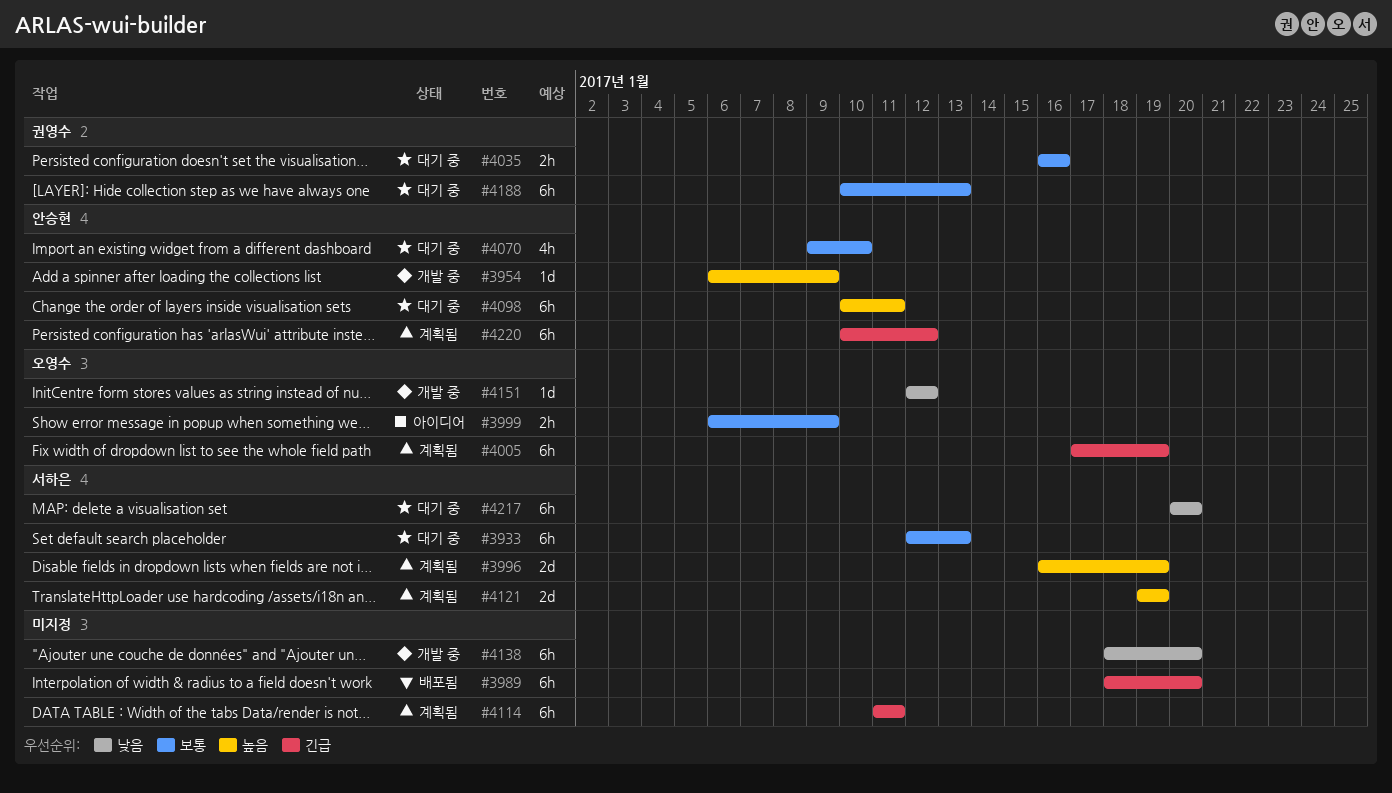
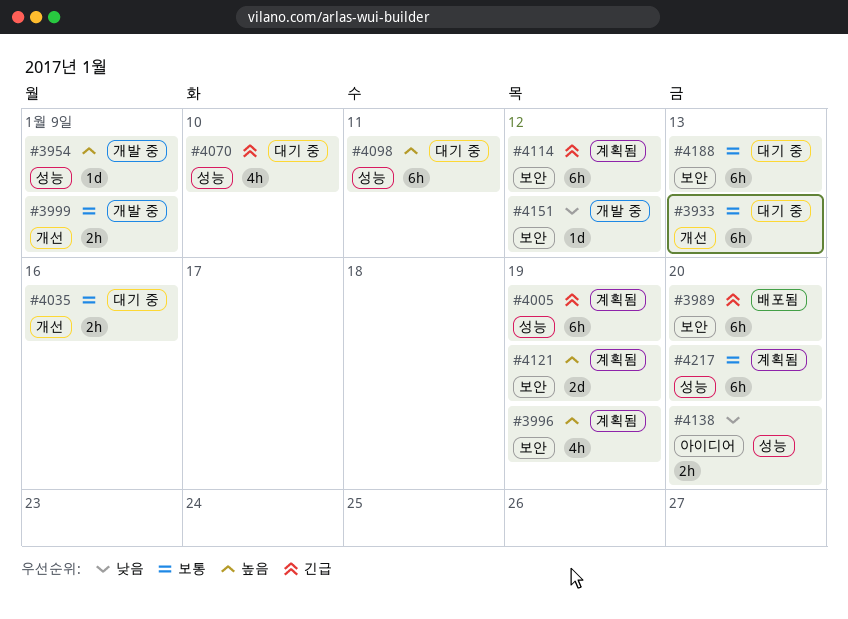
#3996, estimate: 2d -> 4h
#3999, status: 아이디어 -> 개발 중
#4070, priority: 보통 -> 긴급
#4114, due: Jan 11 -> Jan 12
#4138, status: 개발 중 -> 아이디어
#4138, estimate: 6h -> 2h
#4217, status: 대기 중 -> 계획됨
#4217, priority: 낮음 -> 보통
#4220: present -> none

